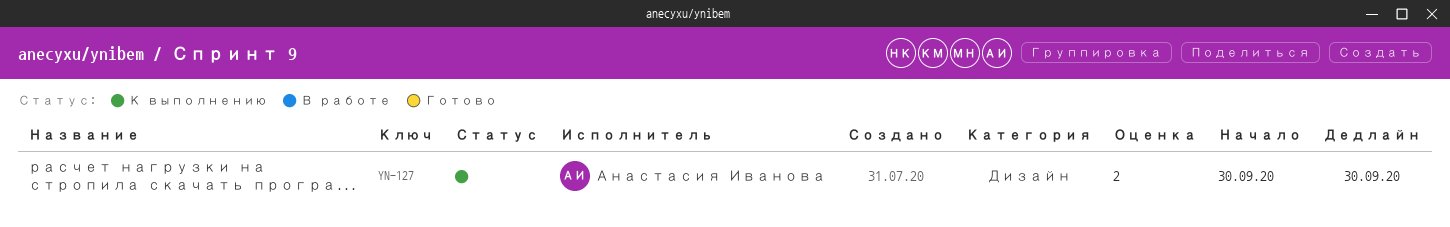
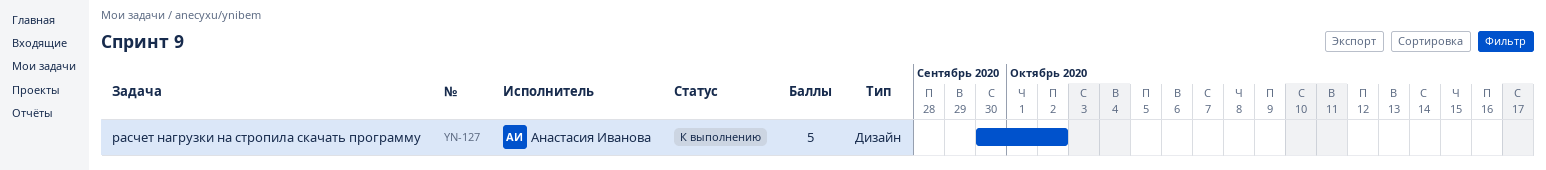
YN-127, estimate: 2 -> 5
YN-127, due: Sep 30 -> Oct 2

